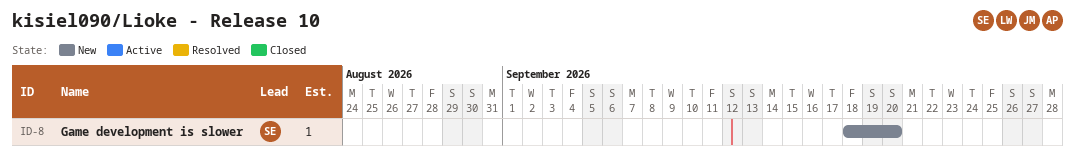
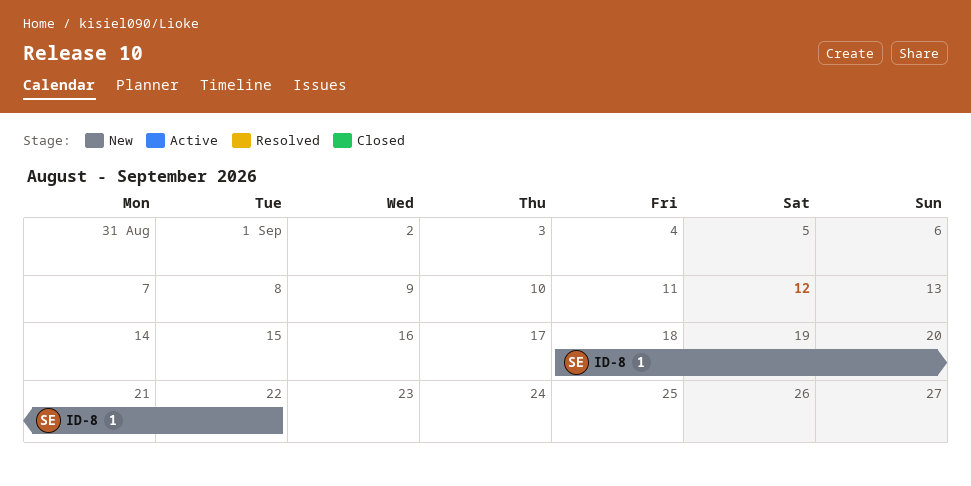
ID-8, due: Sep 20 -> Sep 22

